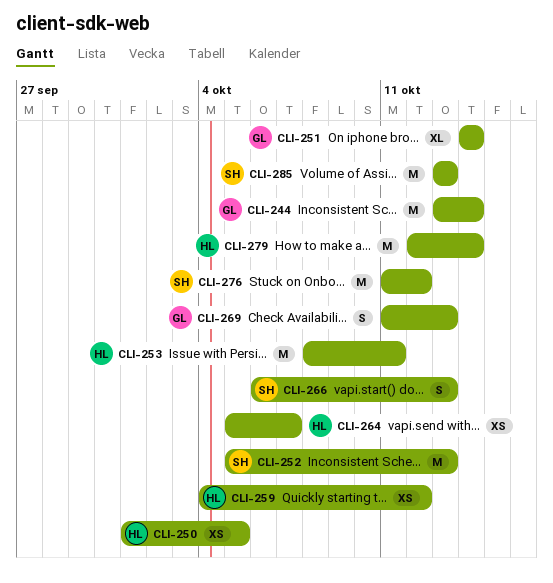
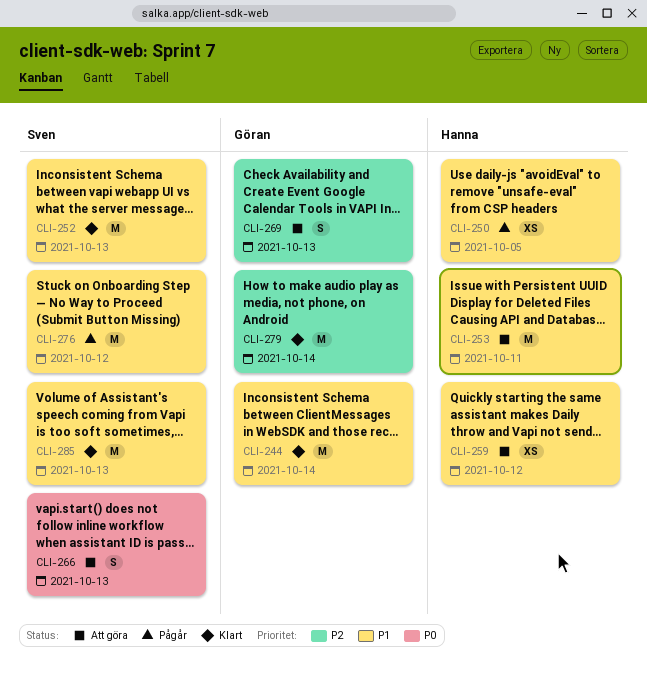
CLI-251: present -> none
CLI-264: present -> none
CLI-279, owner: Hanna -> Göran

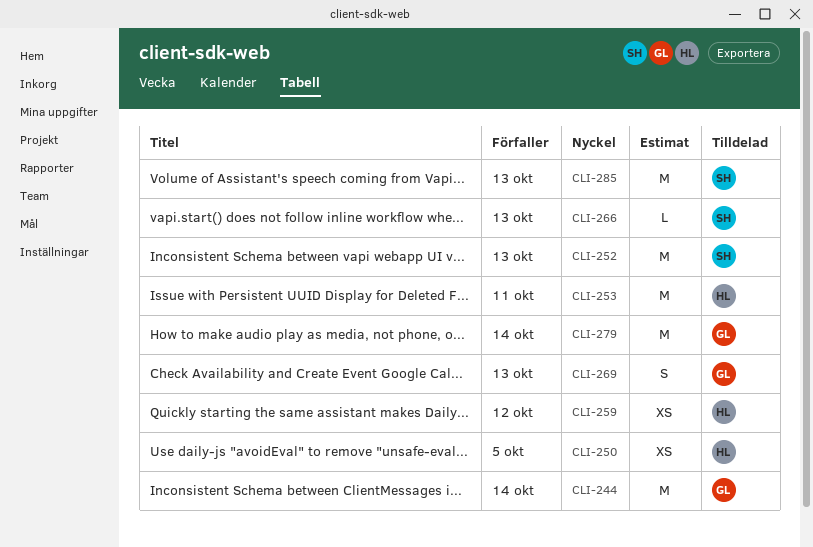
CLI-266, estimate: S -> L
CLI-276: present -> none

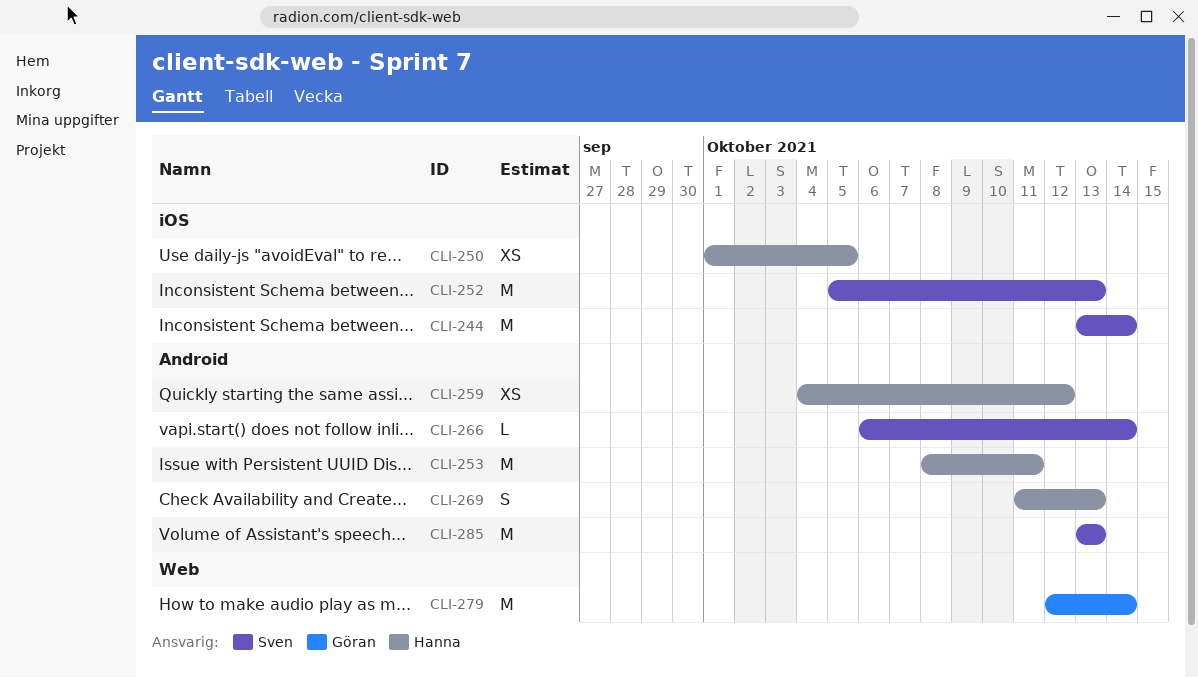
CLI-244, owner: Göran -> Sven
CLI-266, due: Oct 13 -> Oct 14
CLI-269, owner: Göran -> Hanna

